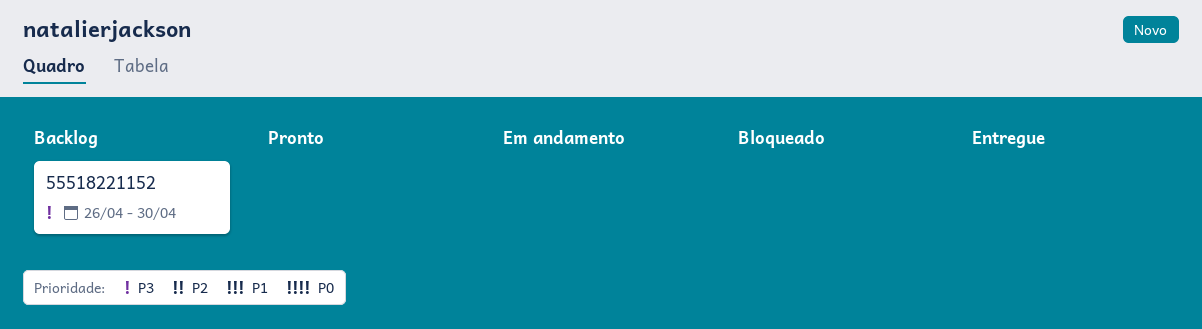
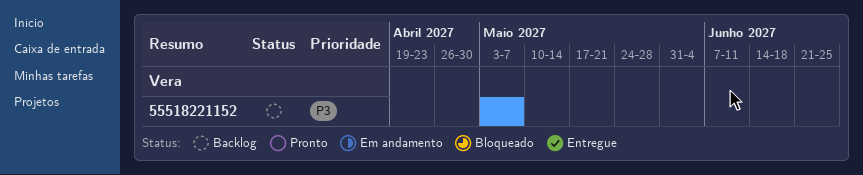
55518221152, start: Apr 26 -> May 3
55518221152, due: Apr 30 -> May 7

